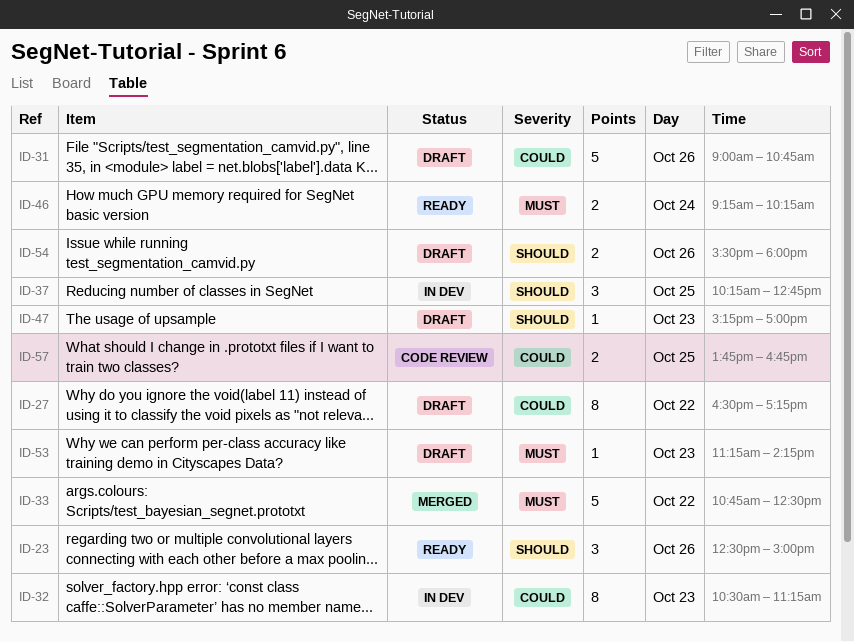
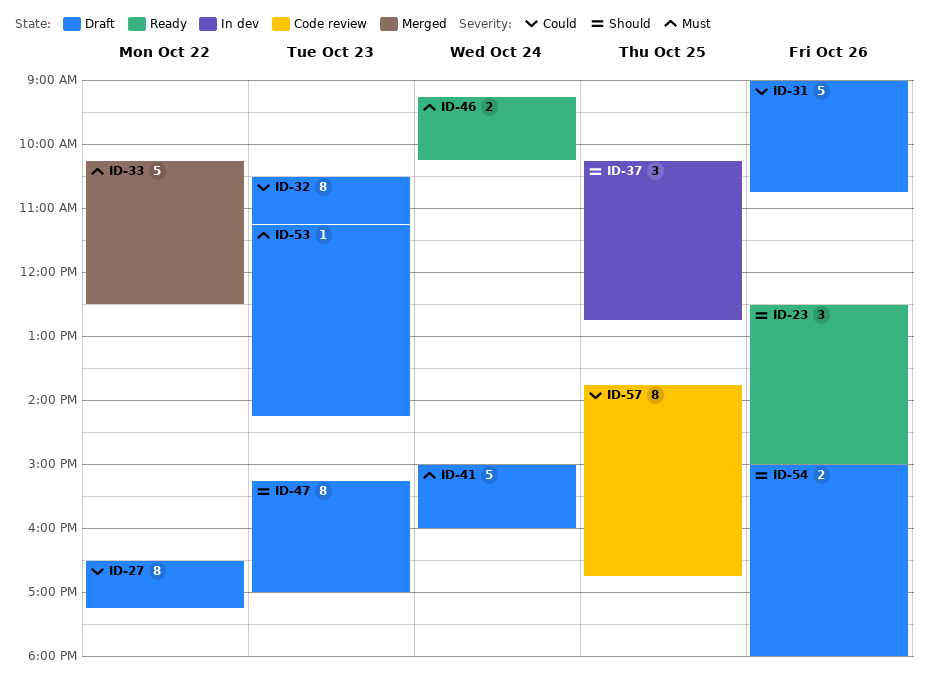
ID-32, status: In dev -> Draft
ID-33, begins: 10:45 -> 10:15
ID-41: none -> present
ID-47, estimate: 1 -> 8
ID-54, begins: 15:30 -> 15:00
ID-57, estimate: 2 -> 8

